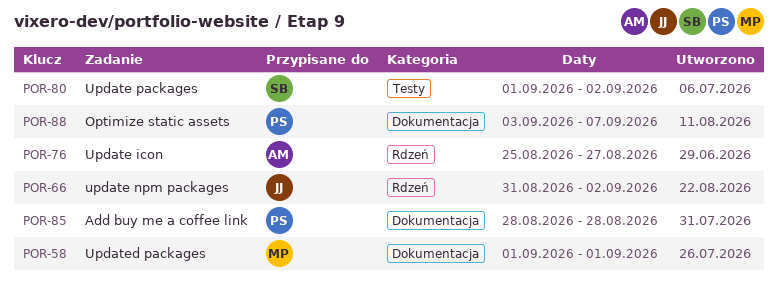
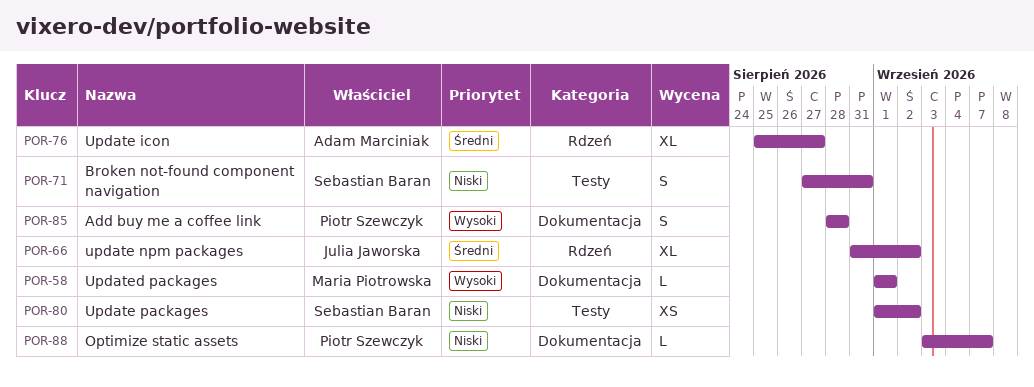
POR-71: none -> present

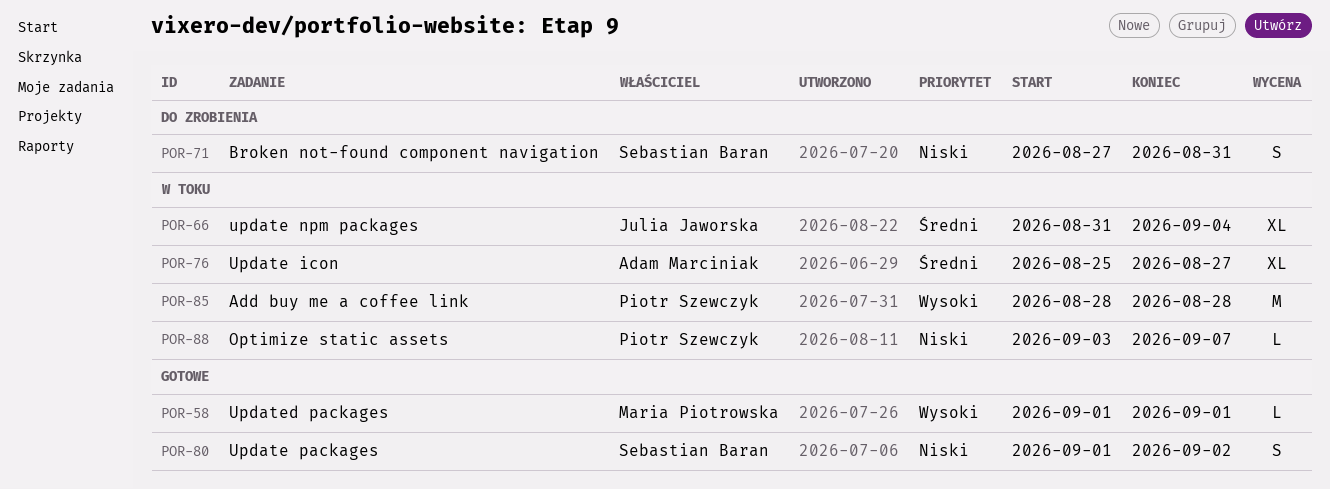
POR-66, due: Sep 2 -> Sep 4
POR-80, estimate: XS -> S
POR-85, estimate: S -> M

